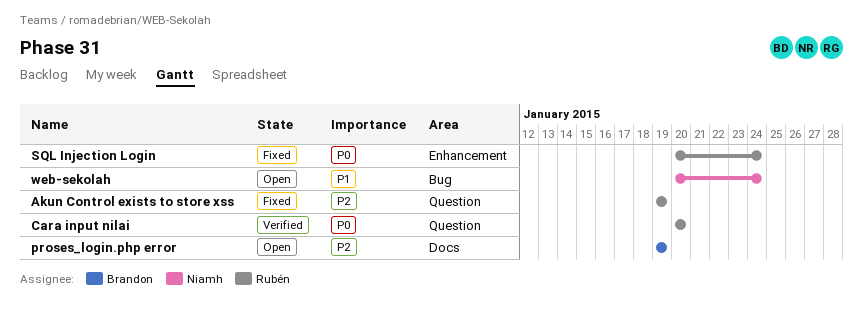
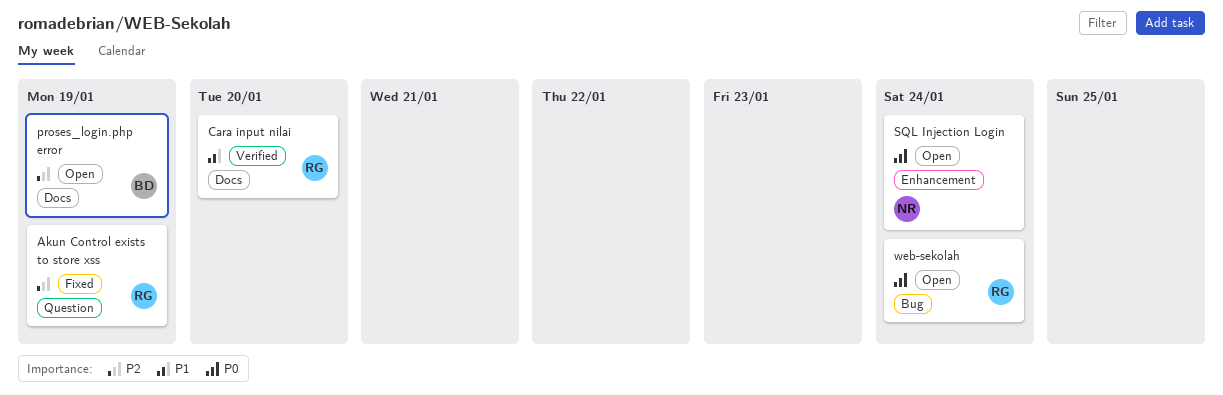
Cara input nilai, priority: P0 -> P1
Cara input nilai, label: Question -> Docs
SQL Injection Login, status: Fixed -> Open
SQL Injection Login, owner: Rubén -> Niamh
web-sekolah, owner: Niamh -> Rubén
web-sekolah, priority: P1 -> P0

